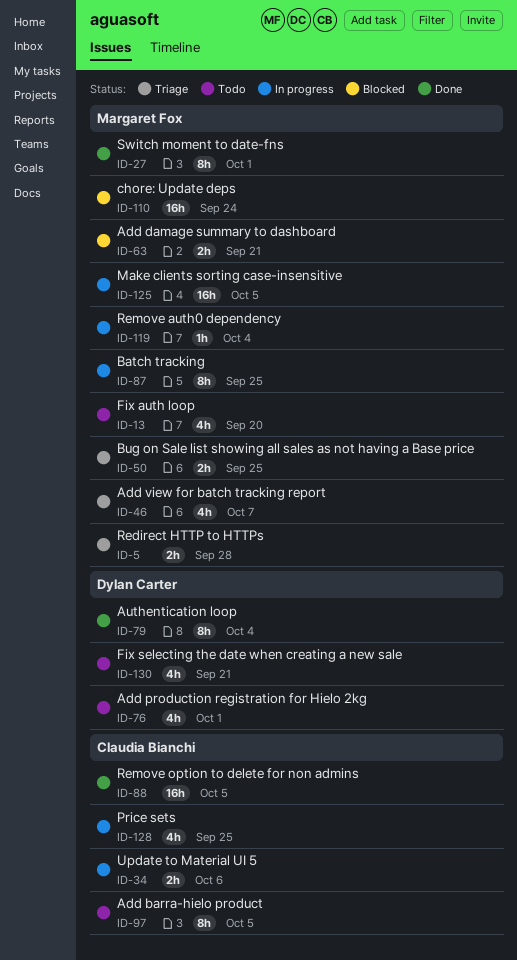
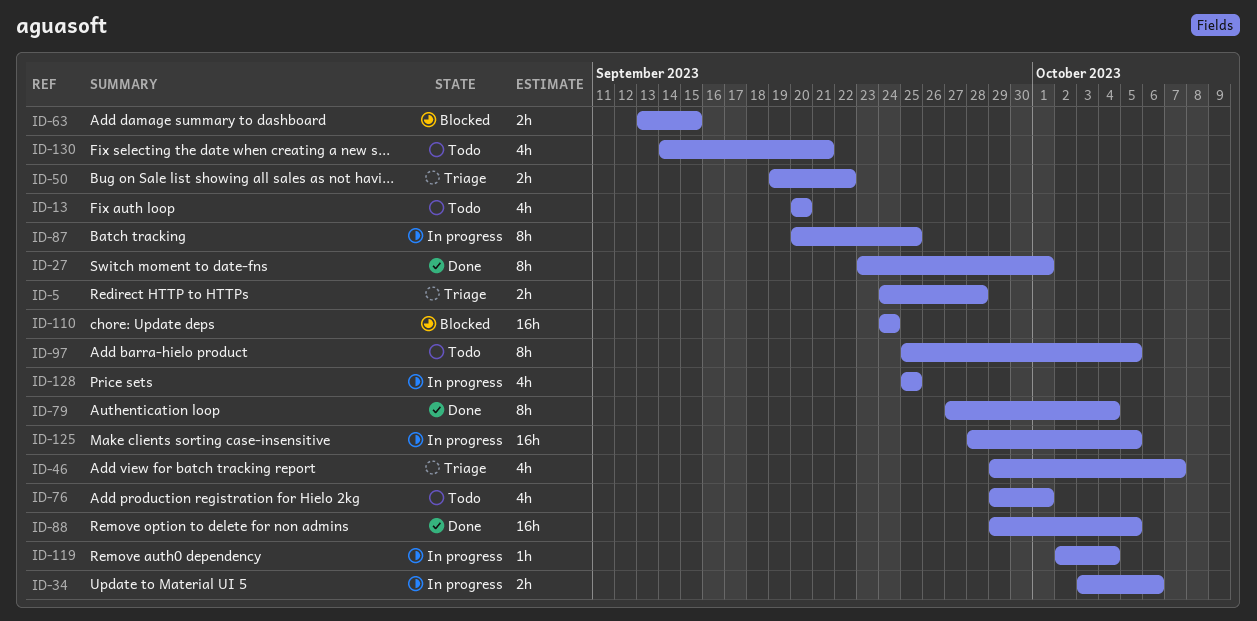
ID-50, due: Sep 25 -> Sep 22
ID-63, due: Sep 21 -> Sep 15

